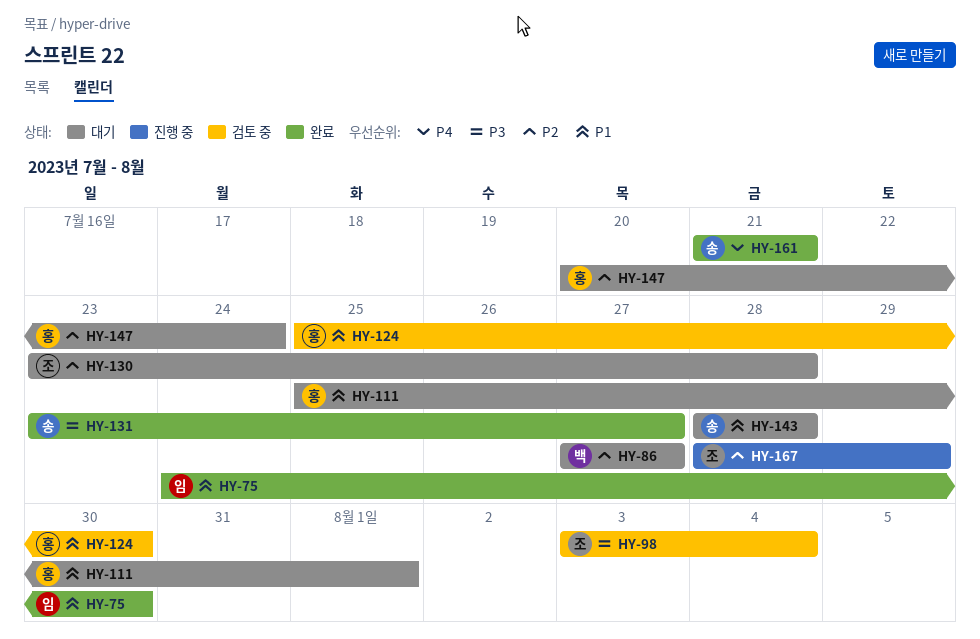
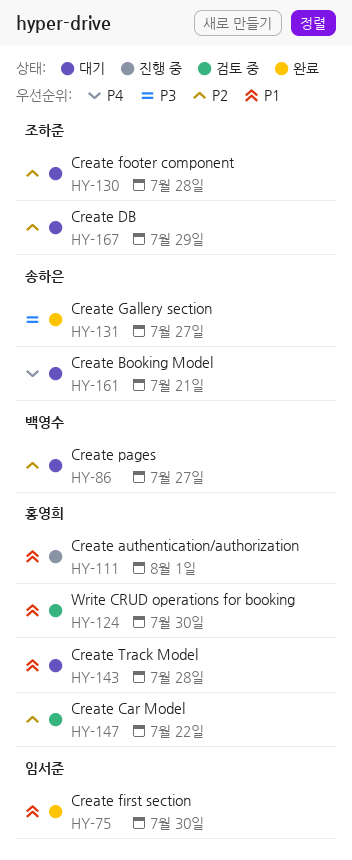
HY-98: present -> none
HY-111, status: 대기 -> 진행 중
HY-143, owner: 송하은 -> 홍영희
HY-147, status: 대기 -> 검토 중
HY-147, due: Jul 24 -> Jul 22
HY-161, status: 완료 -> 대기
HY-167, status: 진행 중 -> 대기

